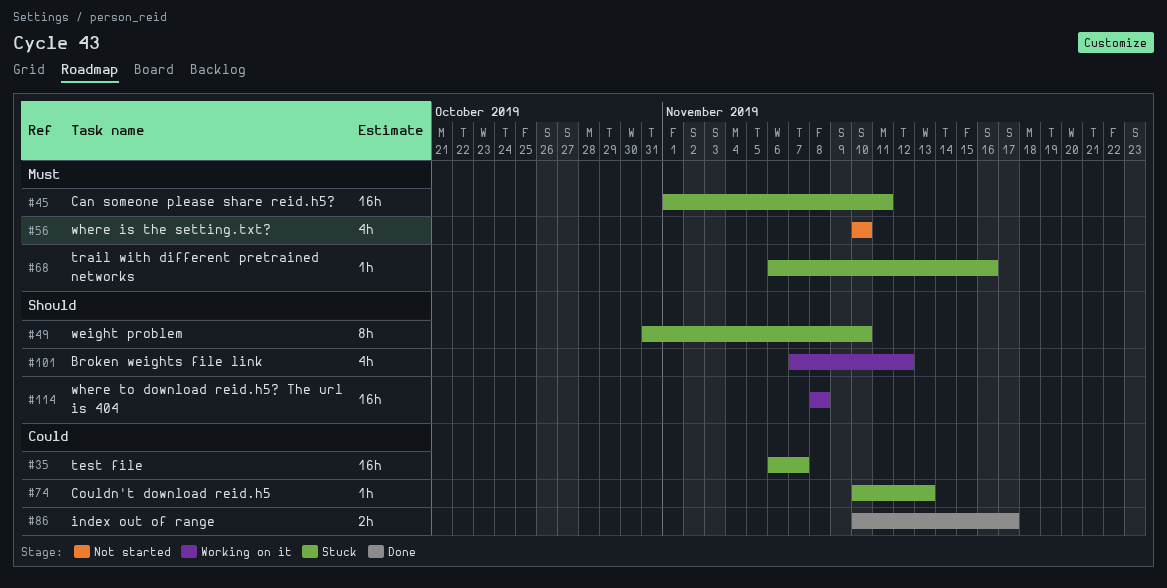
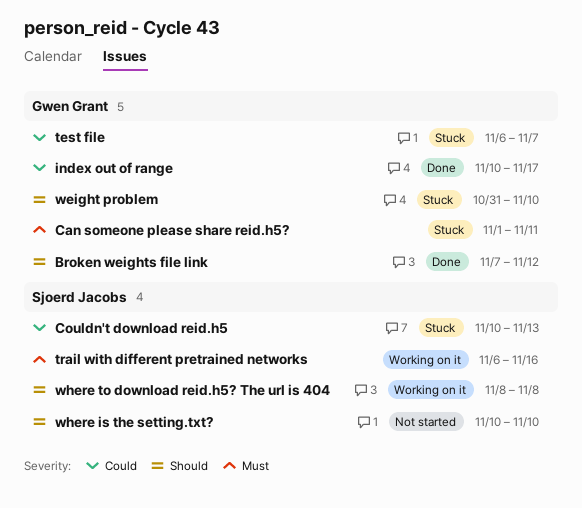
Broken weights file link, status: Working on it -> Done
trail with different pretrained networks, status: Stuck -> Working on it
where is the setting.txt?, priority: Must -> Should

